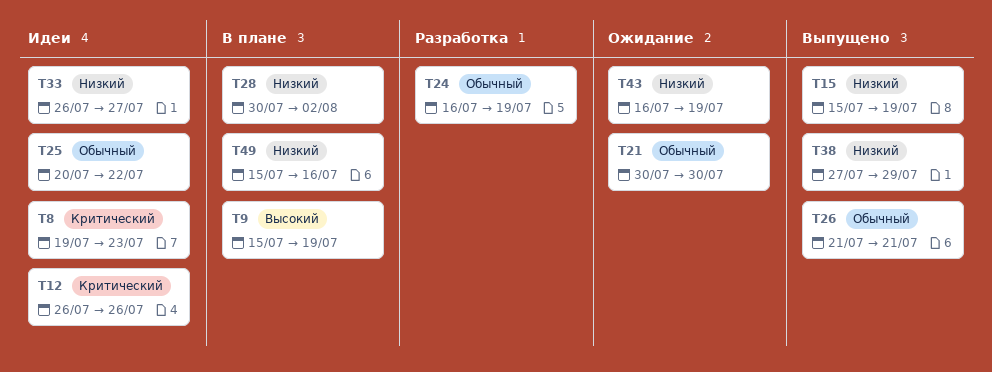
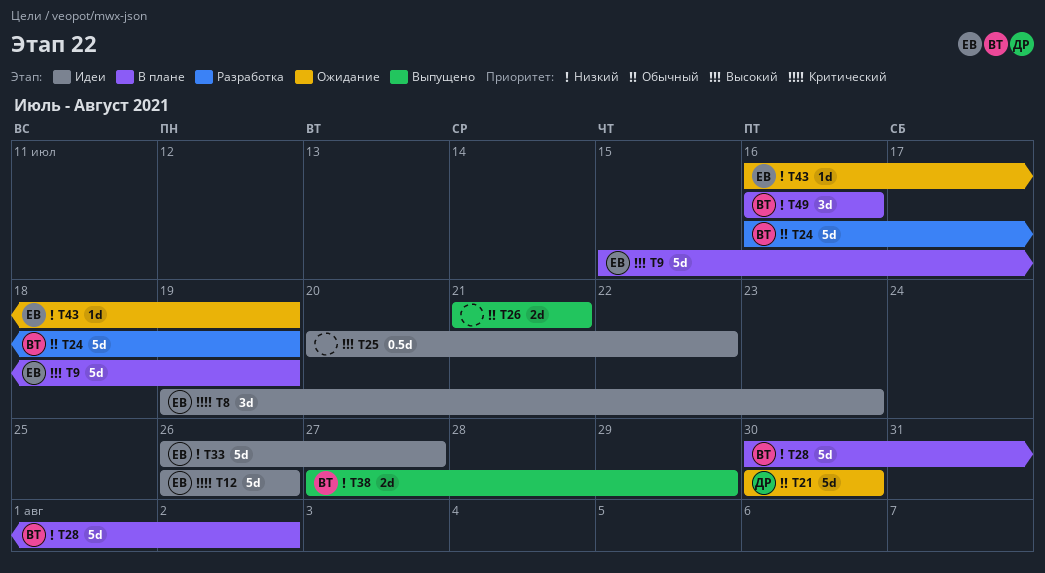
T15: present -> none
T25, priority: Обычный -> Высокий
T49, start: Jul 15 -> Jul 16

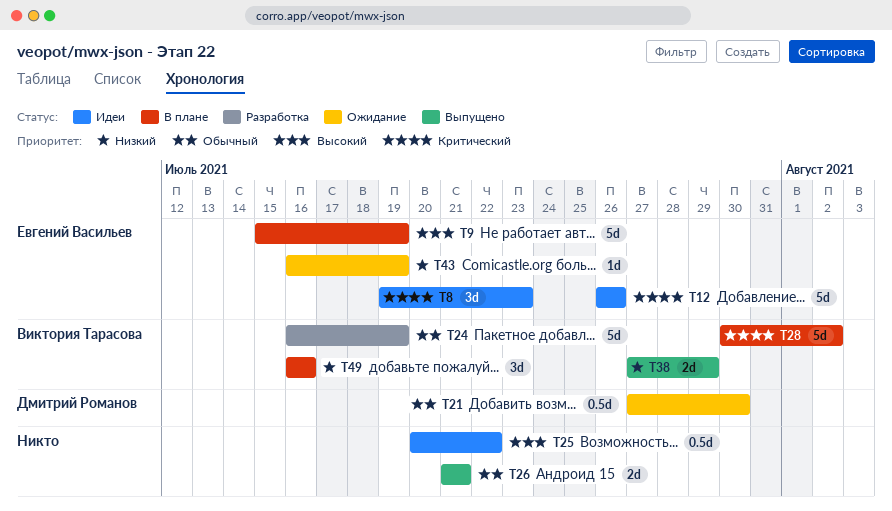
T21, estimate: 5d -> 0.5d
T21, start: Jul 30 -> Jul 27
T28, priority: Низкий -> Критический
T33: present -> none

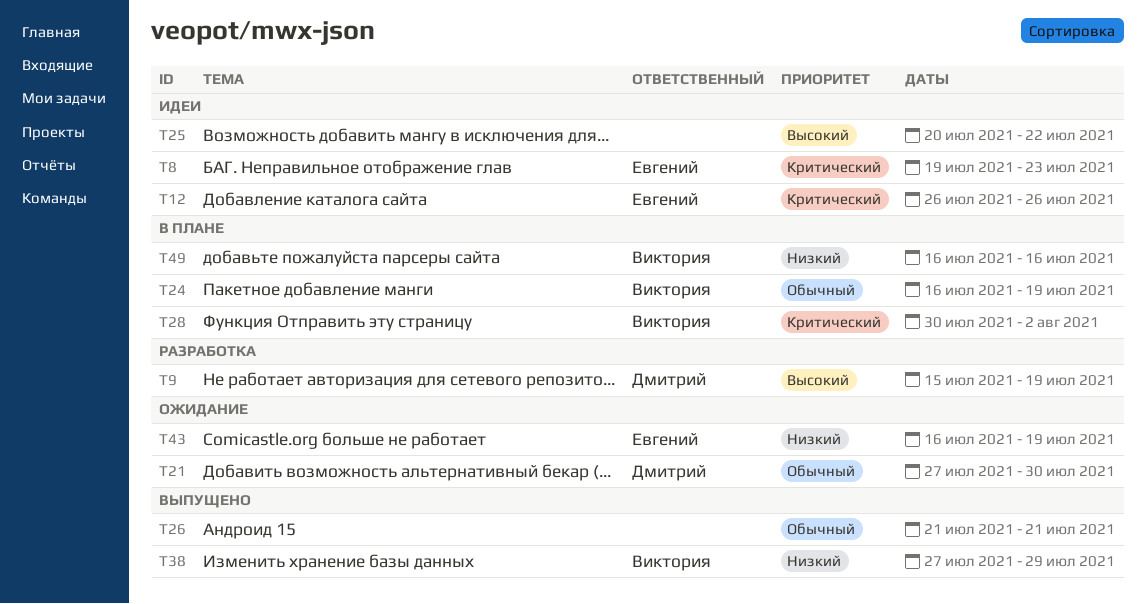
T9, status: В плане -> Разработка
T9, owner: Евгений Васильев -> Дмитрий Романов
T24, status: Разработка -> В плане

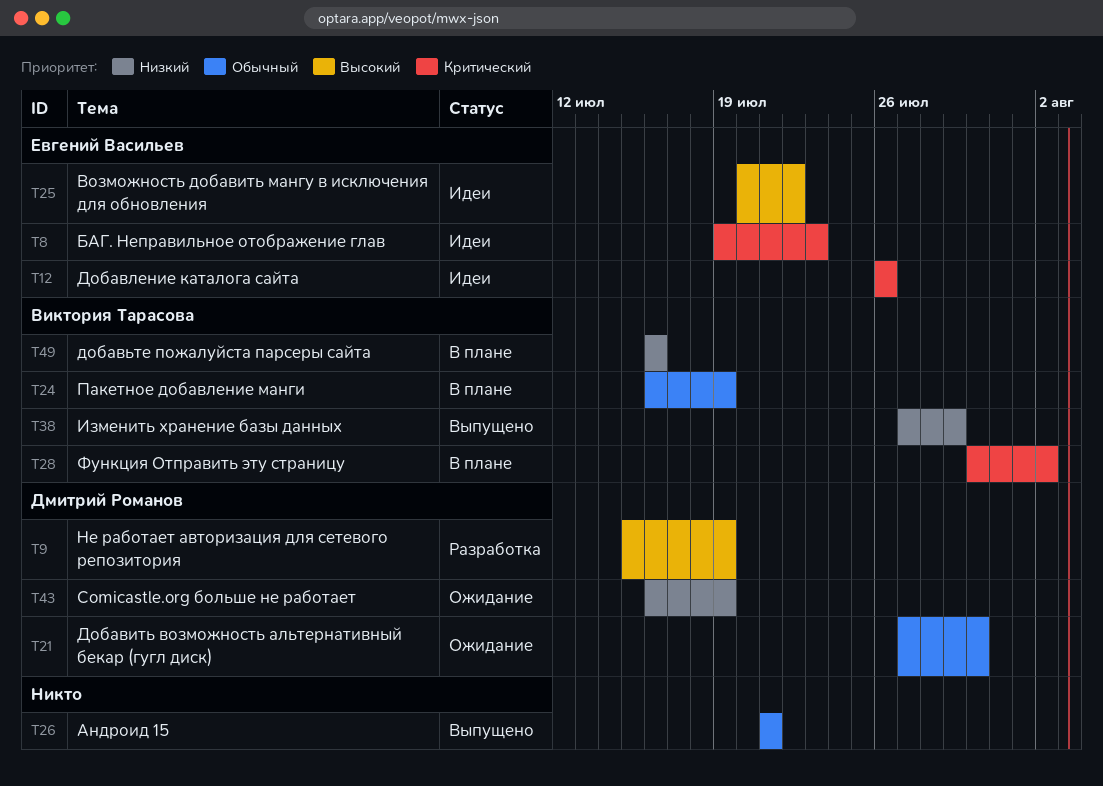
T25, owner: none -> Евгений Васильев
T43, owner: Евгений Васильев -> Дмитрий Романов

